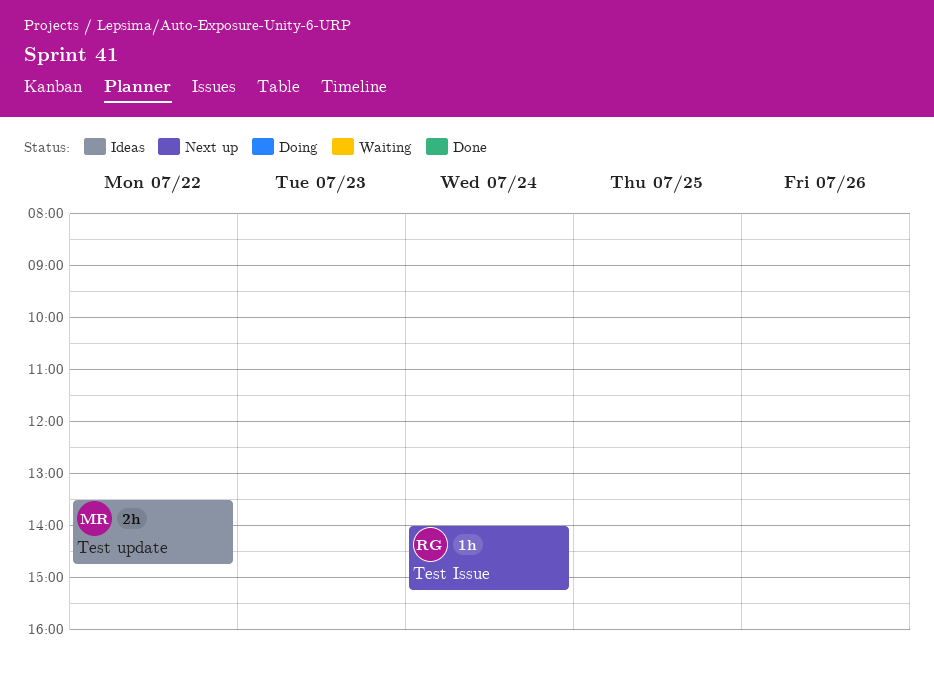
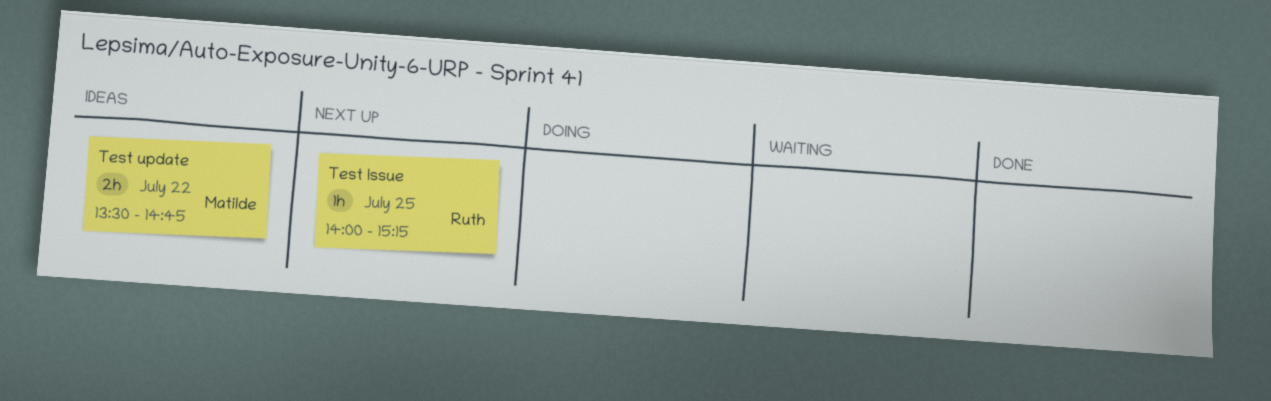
Test Issue, day: Jul 24 -> Jul 25

